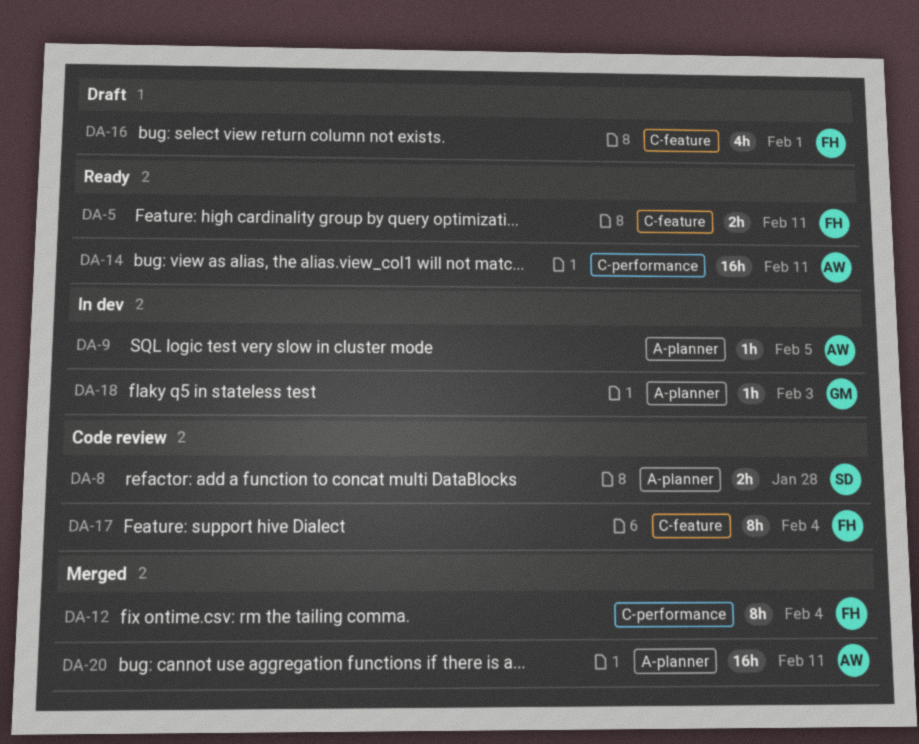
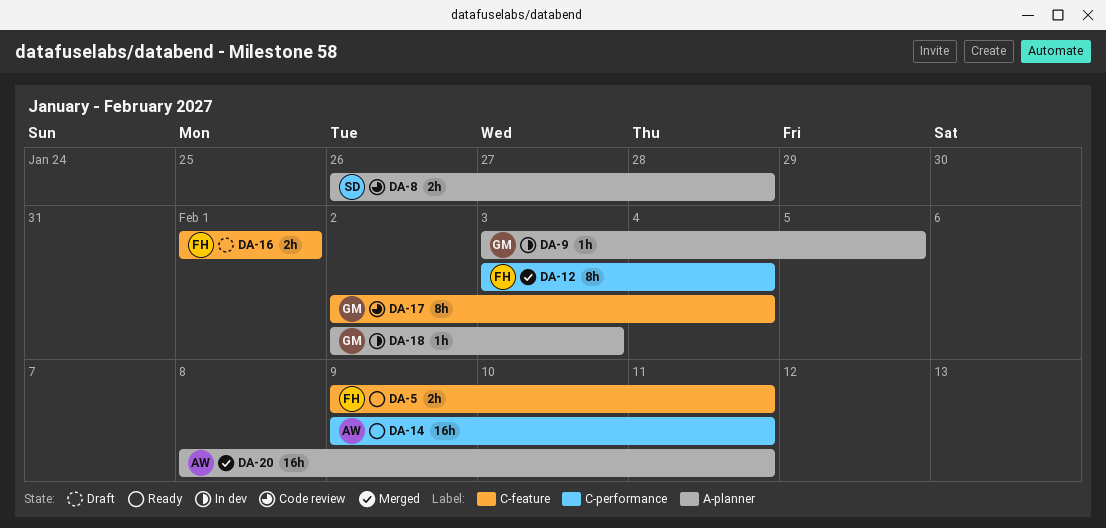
DA-9, owner: AW -> GM
DA-16, estimate: 4h -> 2h
DA-17, owner: FH -> GM

